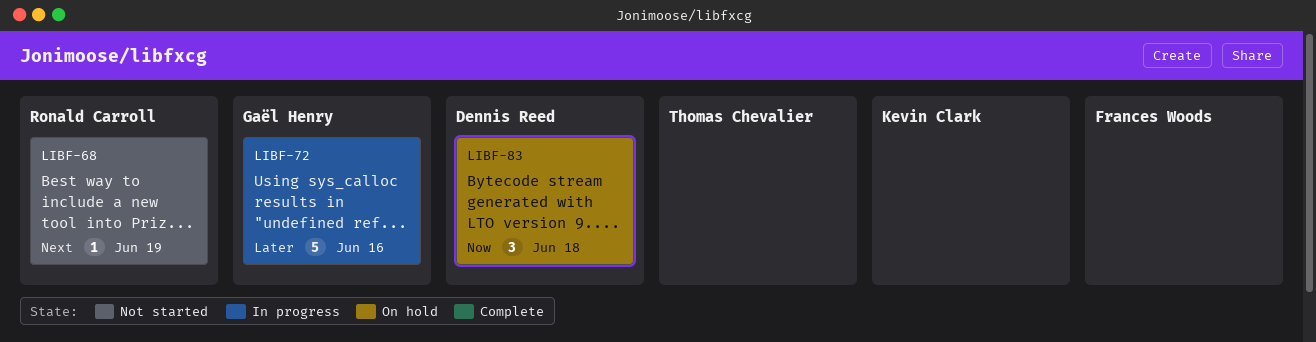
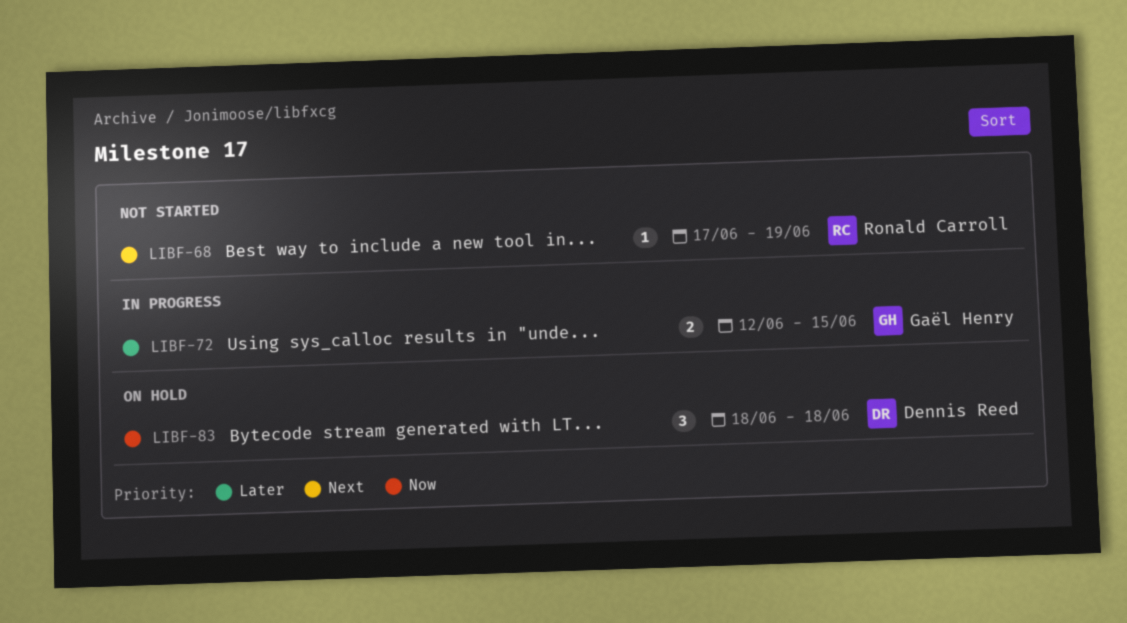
LIBF-72, estimate: 5 -> 2
LIBF-72, due: Jun 16 -> Jun 15

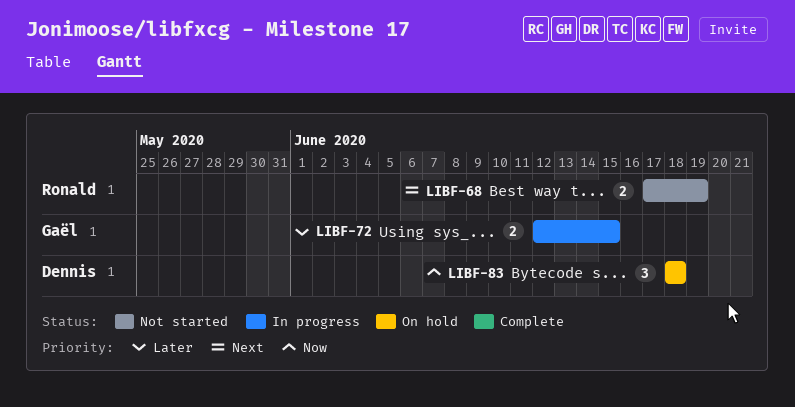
LIBF-68, estimate: 1 -> 2

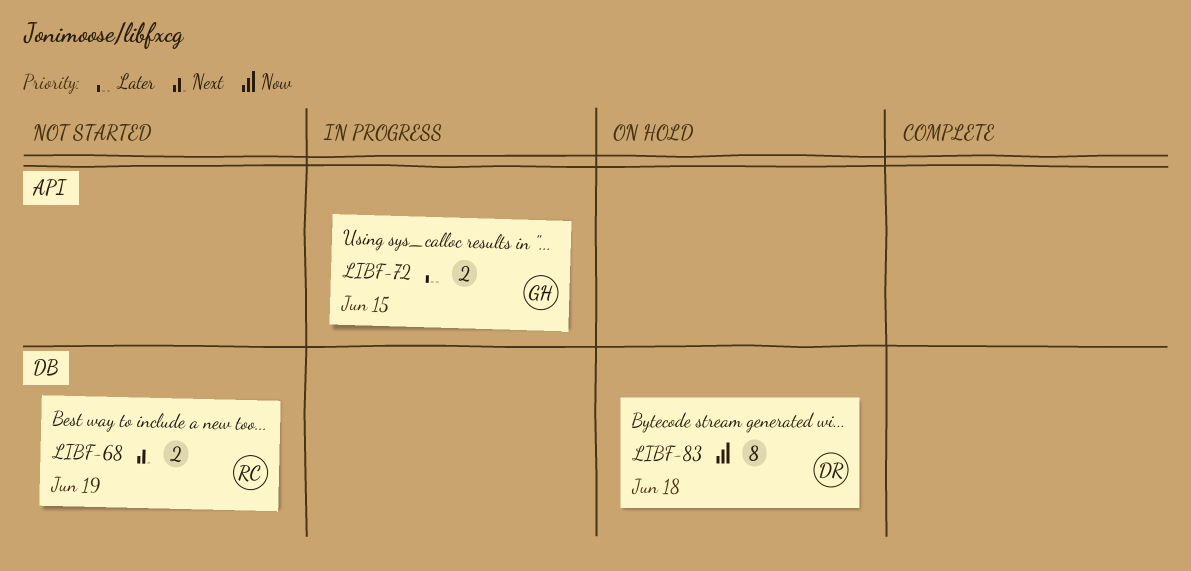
LIBF-83, estimate: 3 -> 8

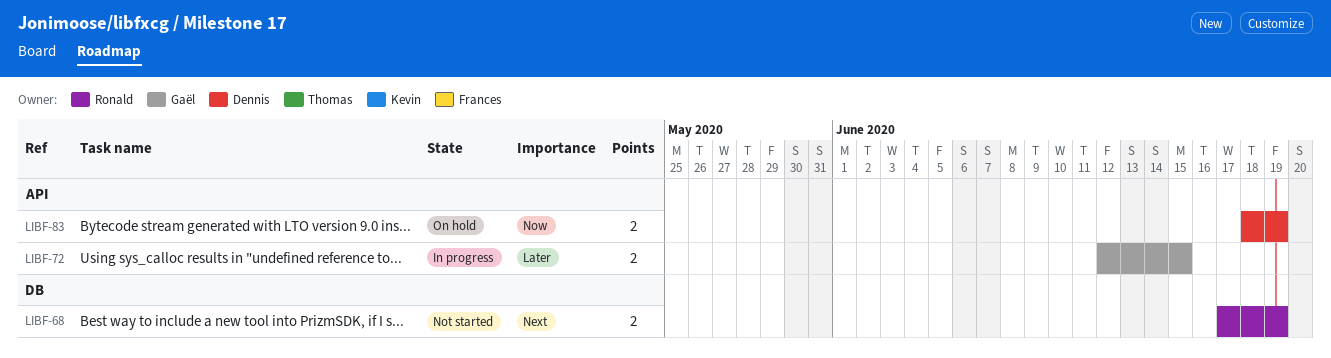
LIBF-83, label: DB -> API
LIBF-83, estimate: 8 -> 2
LIBF-83, due: Jun 18 -> Jun 19

